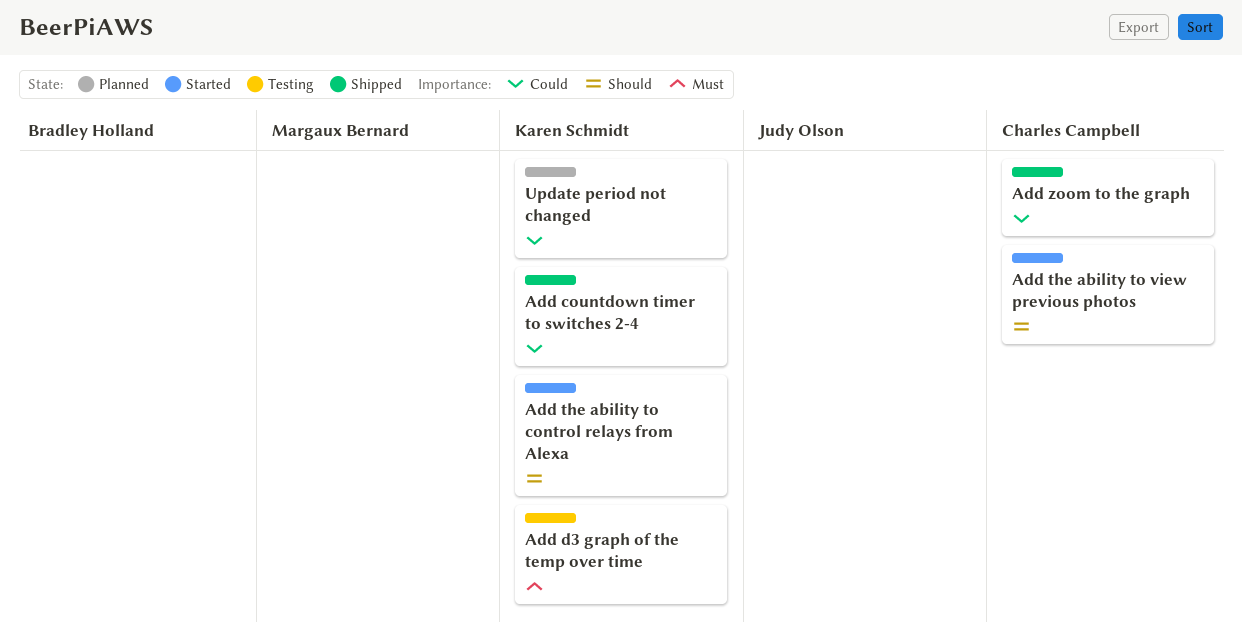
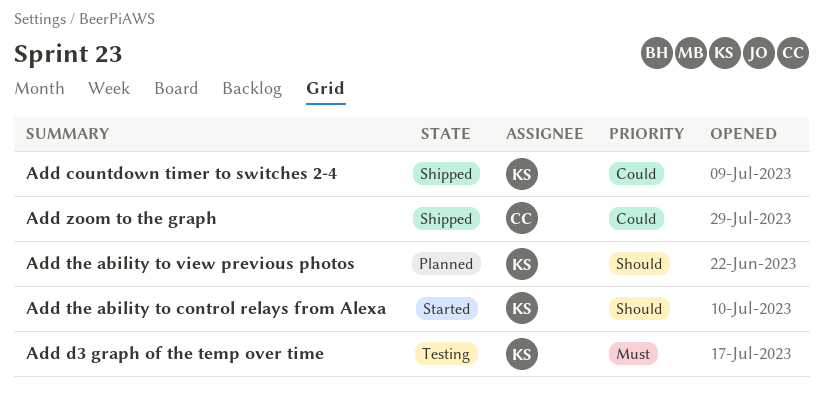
Add the ability to view previous photos, status: Started -> Planned
Add the ability to view previous photos, owner: Charles Campbell -> Karen Schmidt
Update period not changed: present -> none

